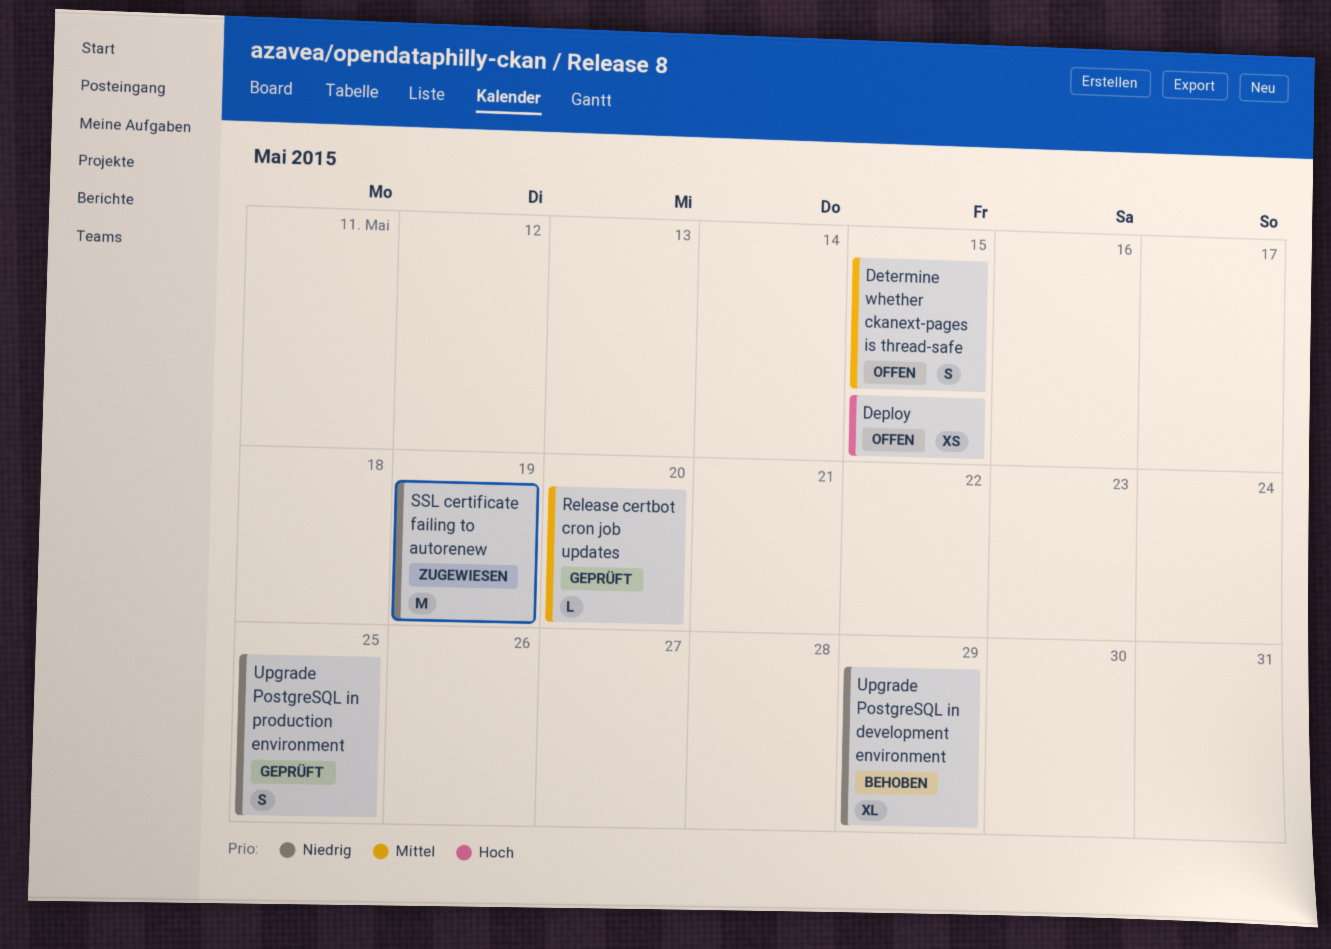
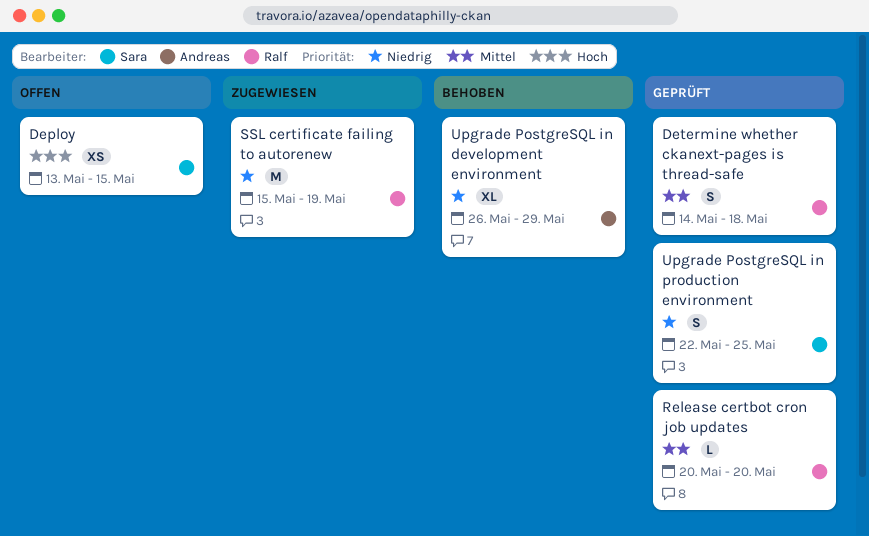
Determine whether ckanext-pages is thread-safe, status: Offen -> Geprüft
Determine whether ckanext-pages is thread-safe, due: May 15 -> May 18

